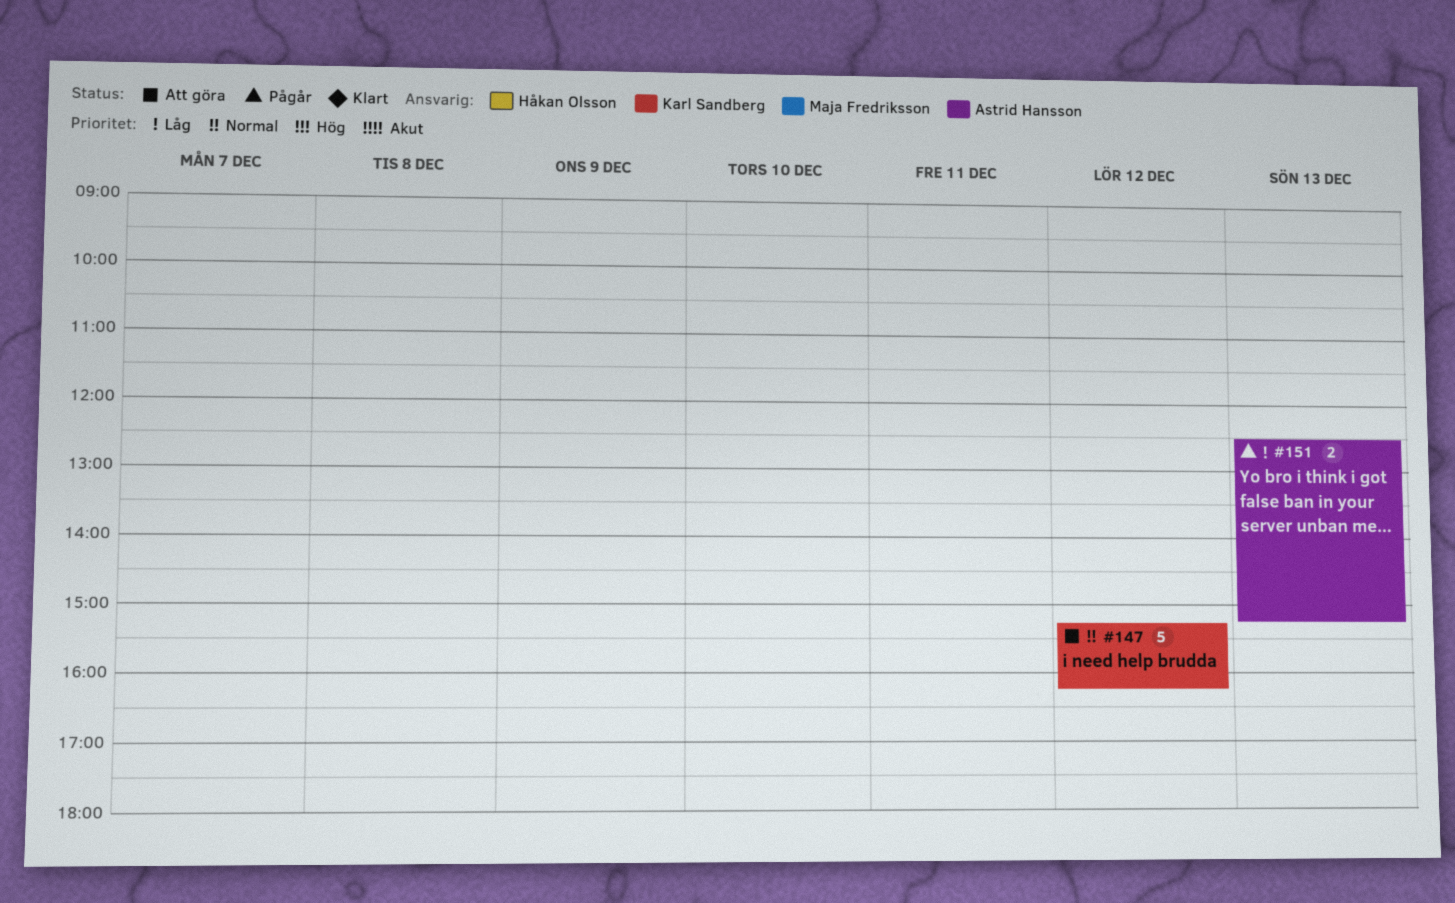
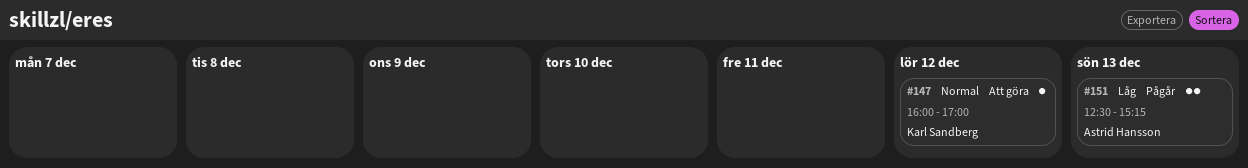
#147, estimate: 5 -> 1
#147, begins: 15:15 -> 16:00
#147, ends: 16:15 -> 17:00

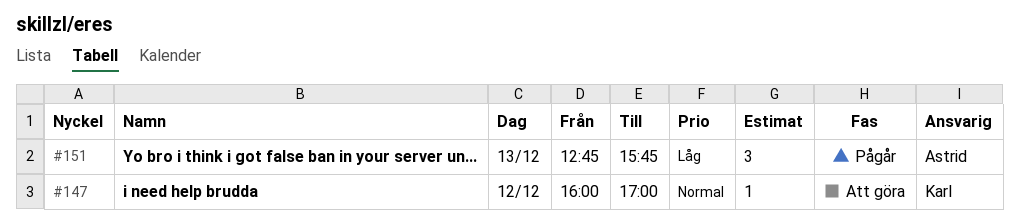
#151, estimate: 2 -> 3
#151, begins: 12:30 -> 12:45
#151, ends: 15:15 -> 15:45

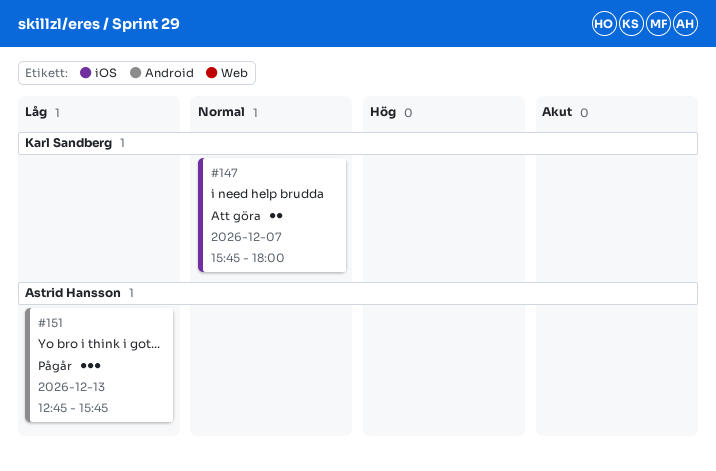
#147, estimate: 1 -> 2
#147, day: Dec 12 -> Dec 7
#147, begins: 16:00 -> 15:45
#147, ends: 17:00 -> 18:00

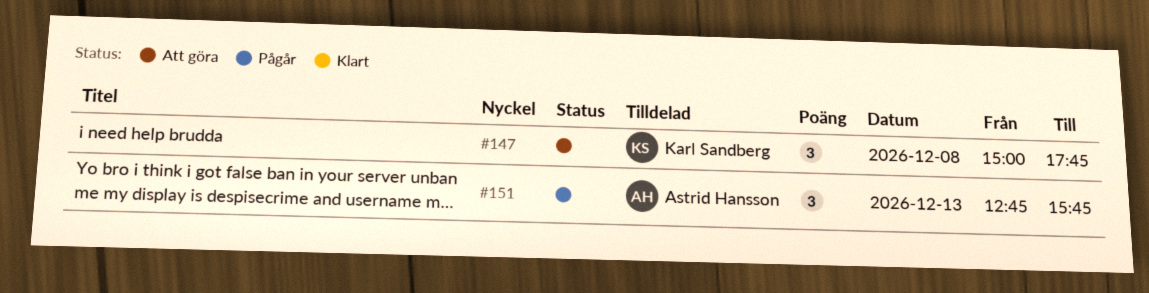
#147, estimate: 2 -> 3
#147, day: Dec 7 -> Dec 8
#147, begins: 15:45 -> 15:00
#147, ends: 18:00 -> 17:45

